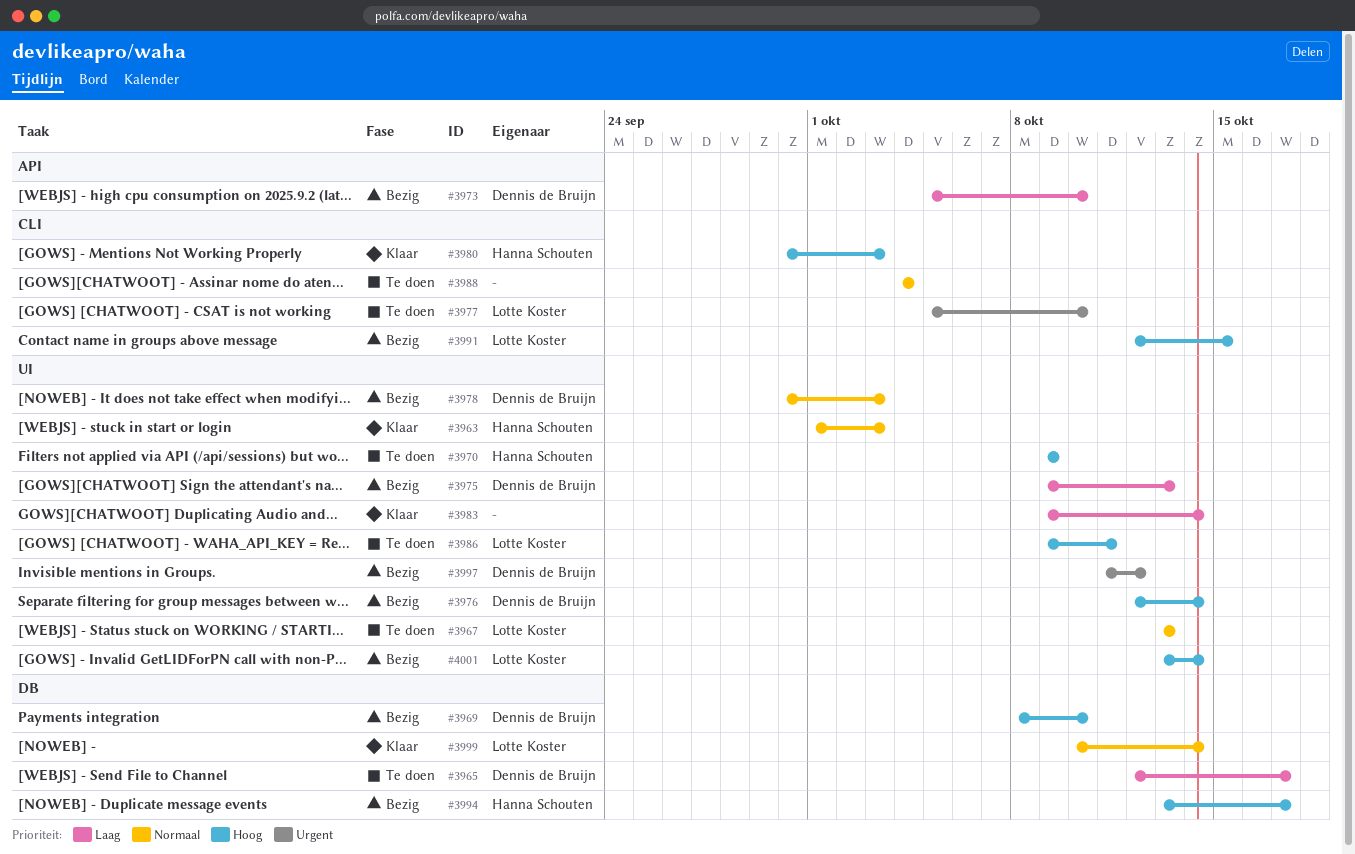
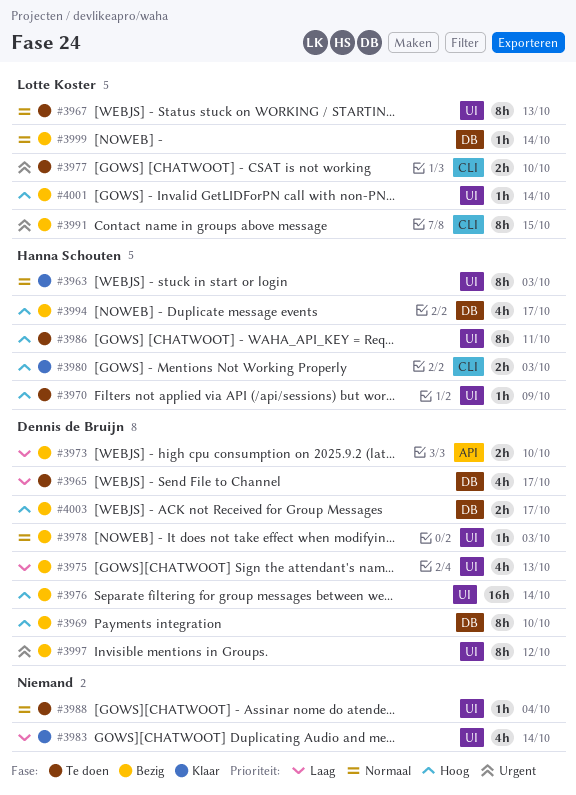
#3986, owner: Lotte Koster -> Hanna Schouten
#3988, label: CLI -> UI
#3991, priority: Hoog -> Urgent
#3999, status: Klaar -> Bezig
#4003: none -> present

